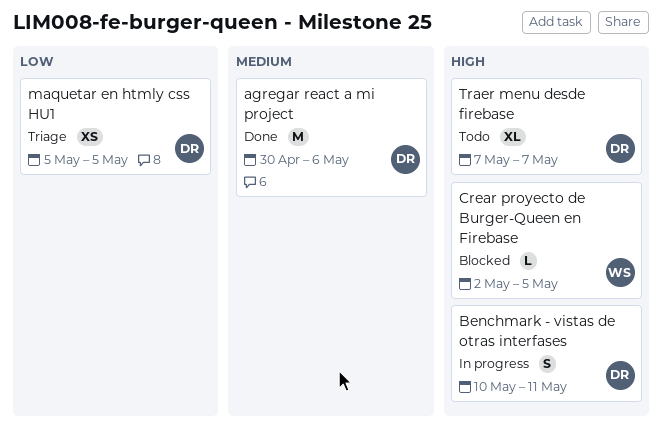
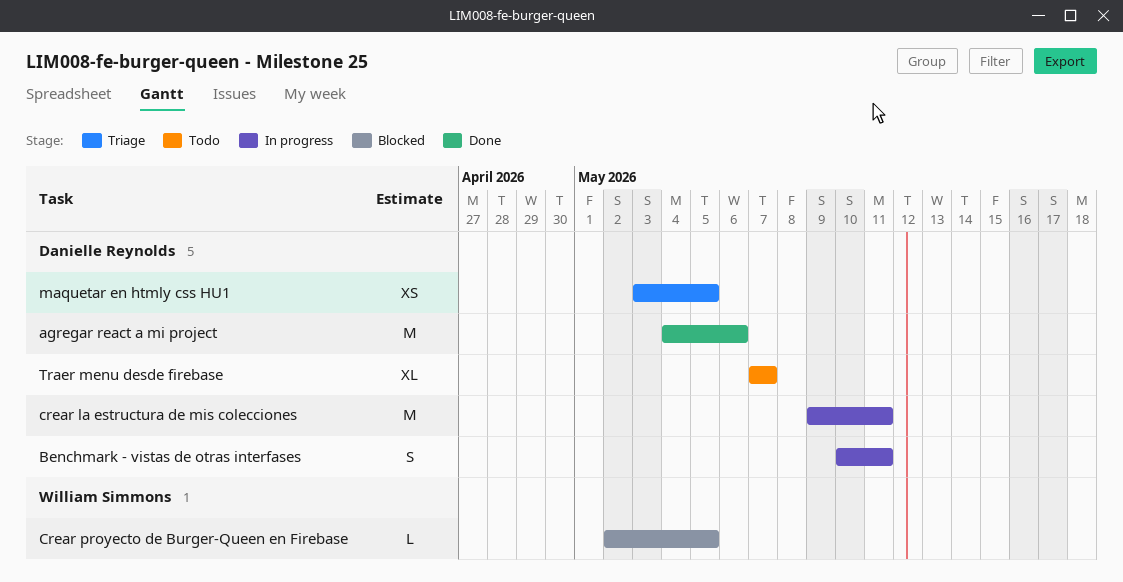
agregar react a mi project, start: Apr 30 -> May 4
crear la estructura de mis colecciones: none -> present
maquetar en htmly css HU1, start: May 5 -> May 3

